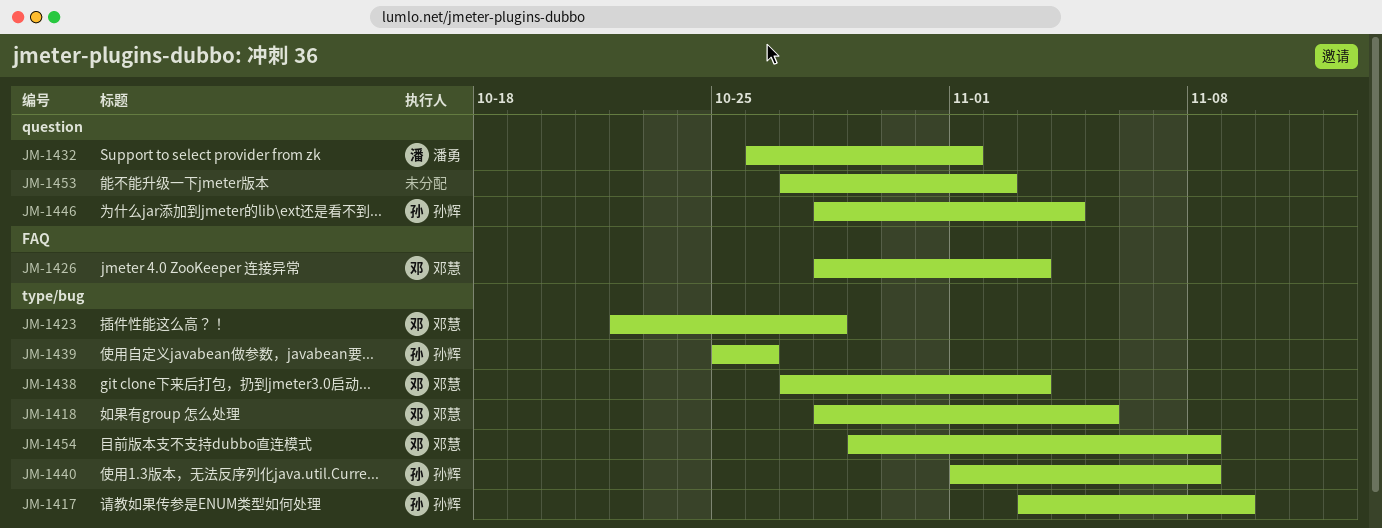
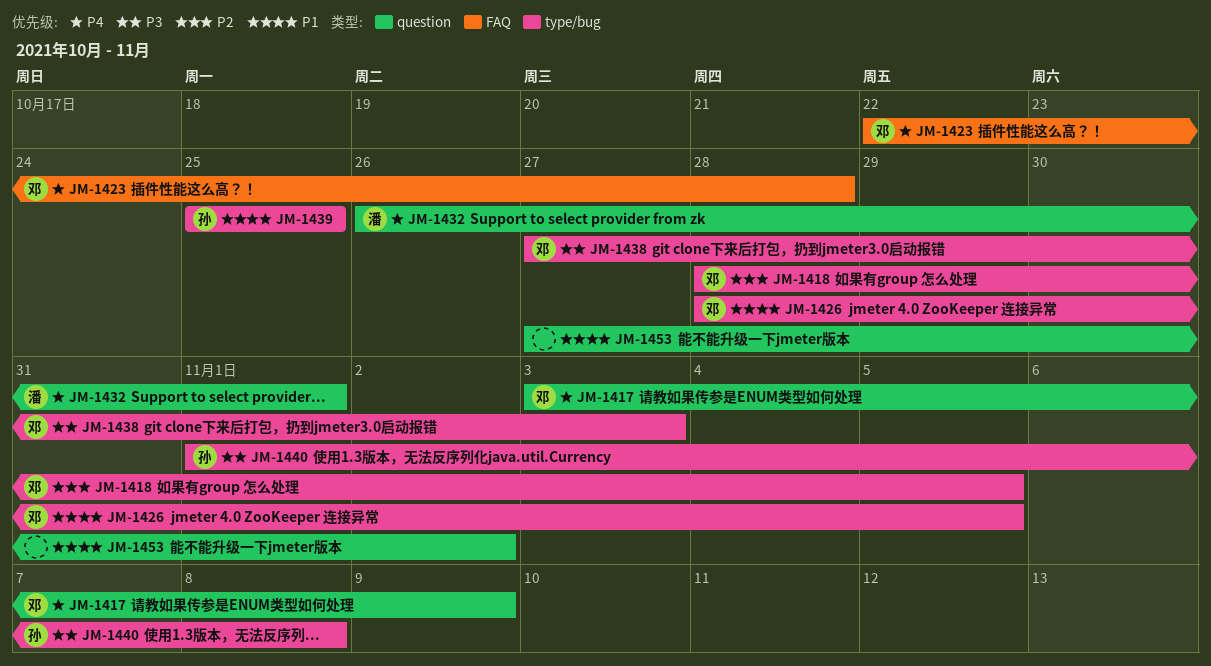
JM-1417, owner: 孙辉 -> 邓慧
JM-1417, label: type/bug -> question
JM-1423, label: type/bug -> FAQ
JM-1426, label: FAQ -> type/bug
JM-1426, due: Nov 3 -> Nov 5
JM-1439, due: Oct 26 -> Oct 25
JM-1446: present -> none
JM-1454: present -> none

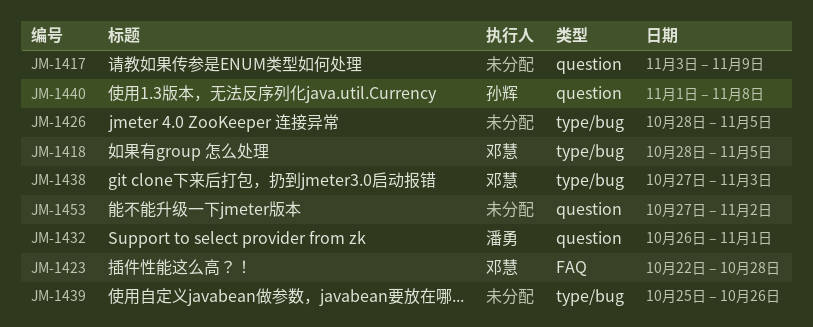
JM-1417, owner: 邓慧 -> none
JM-1426, owner: 邓慧 -> none
JM-1439, owner: 孙辉 -> none
JM-1439, due: Oct 25 -> Oct 26
JM-1440, label: type/bug -> question

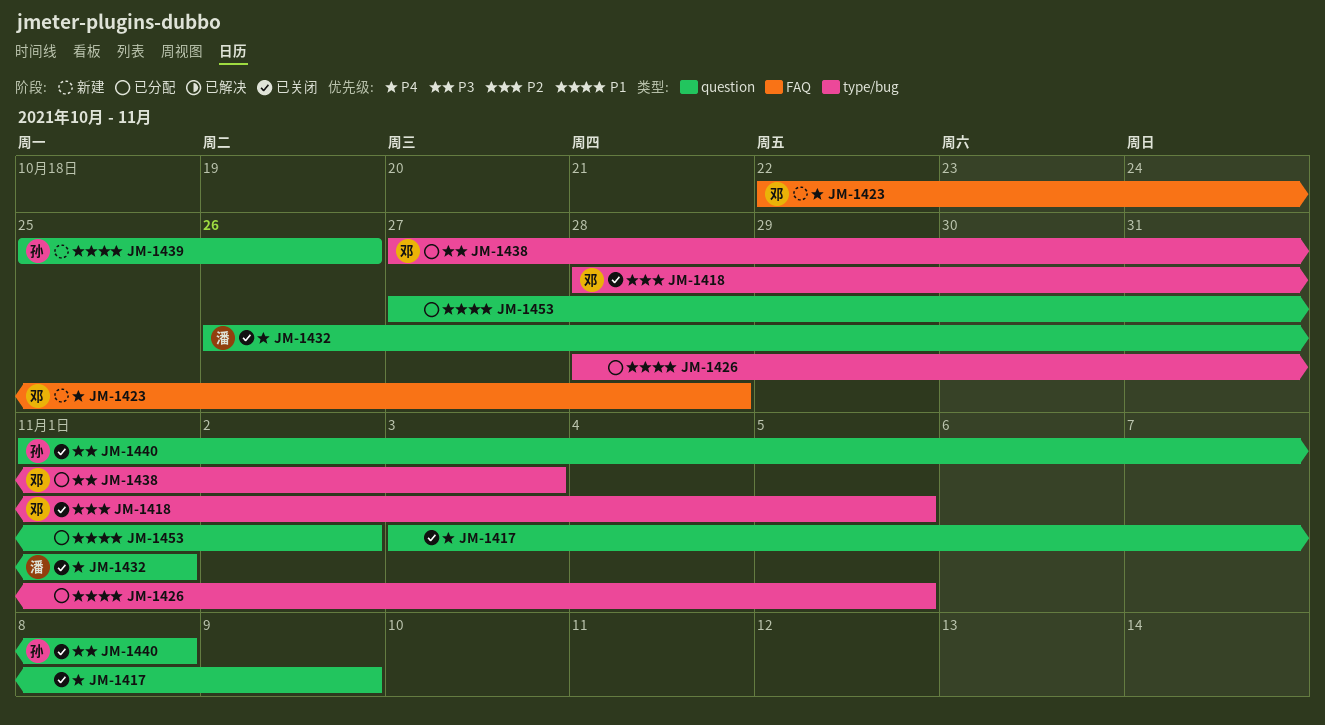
JM-1439, owner: none -> 孙辉
JM-1439, label: type/bug -> question

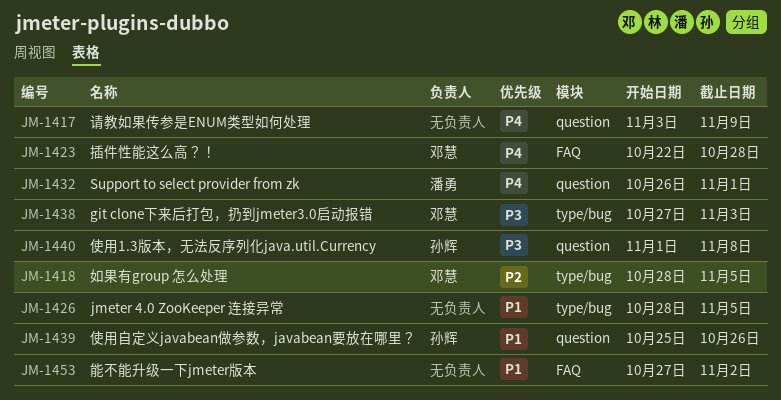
JM-1453, label: question -> FAQ

